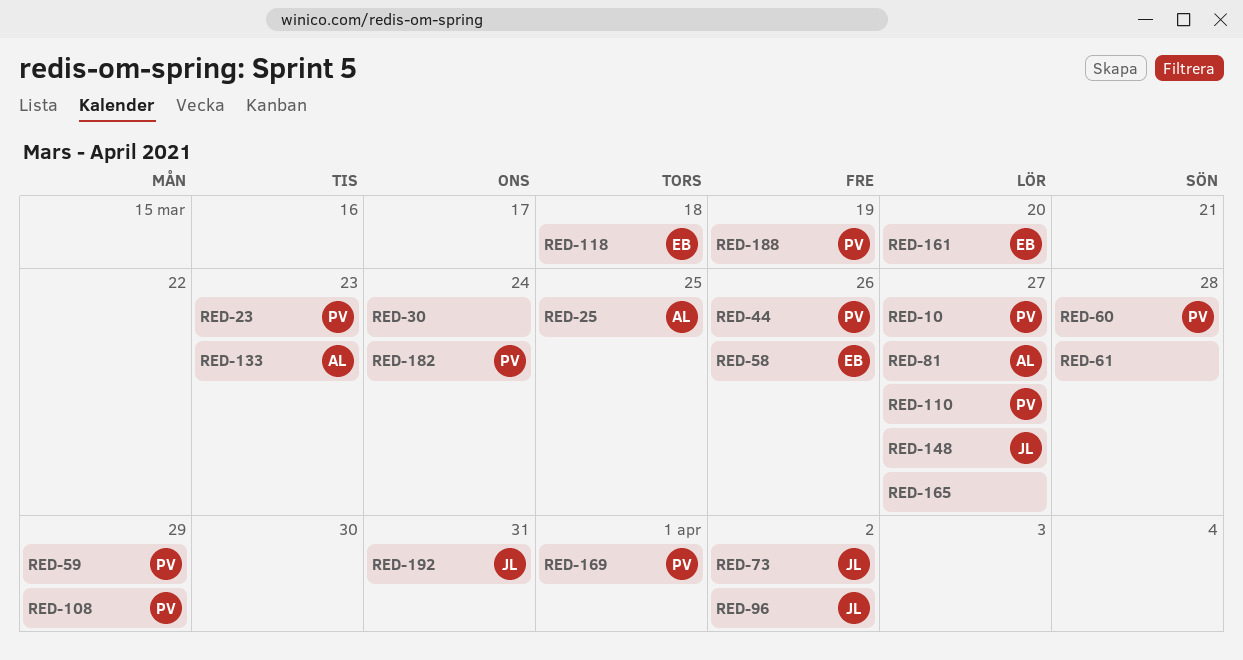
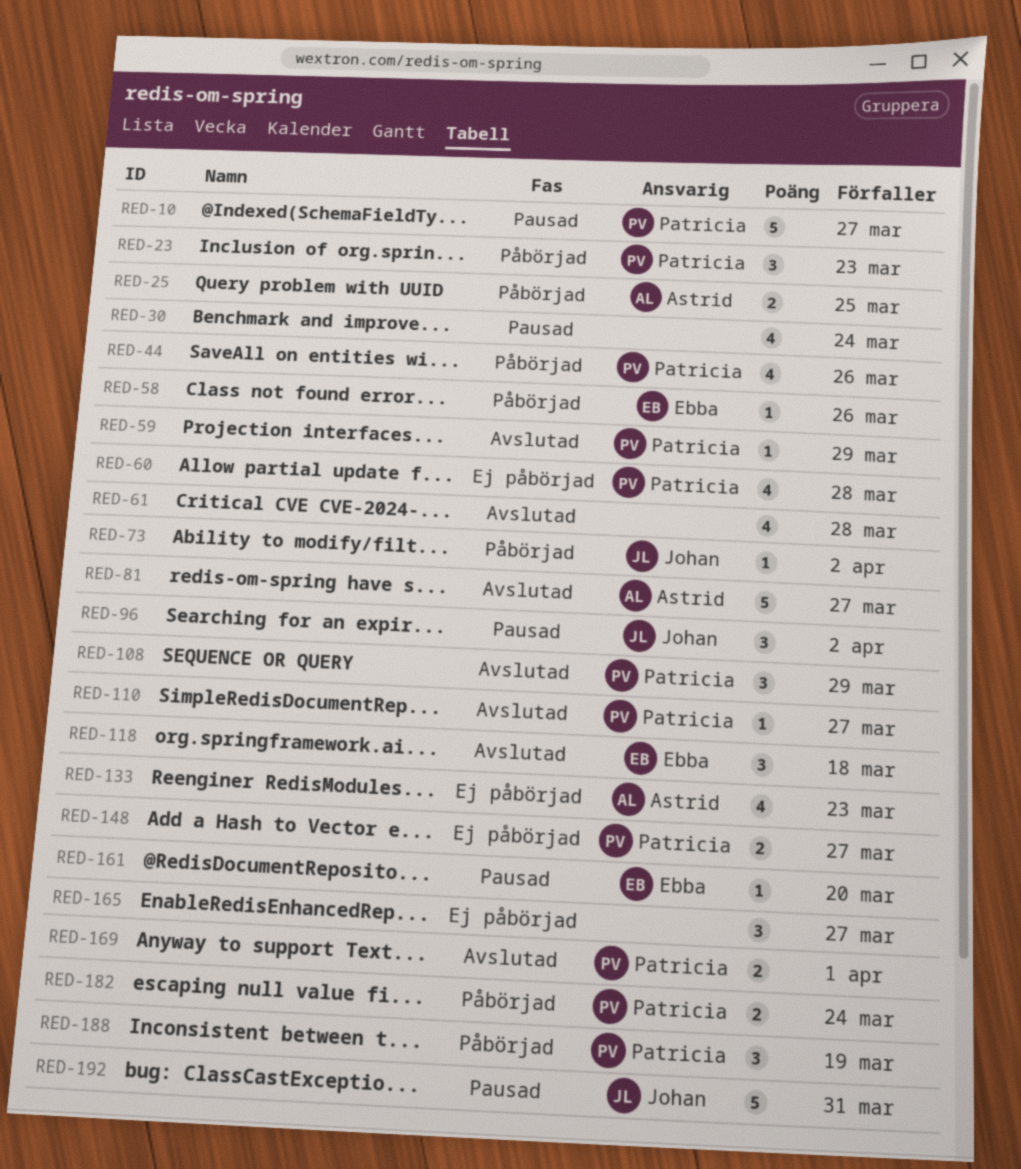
RED-148, owner: Johan -> Patricia

